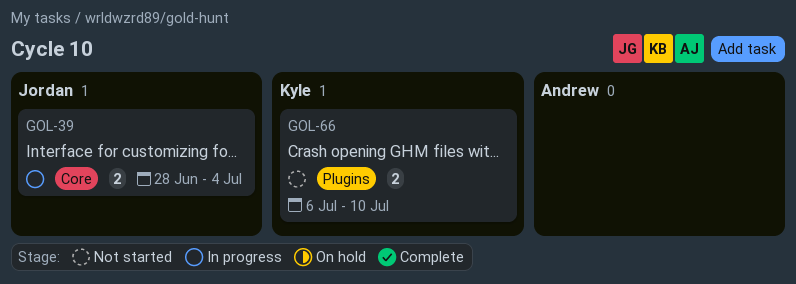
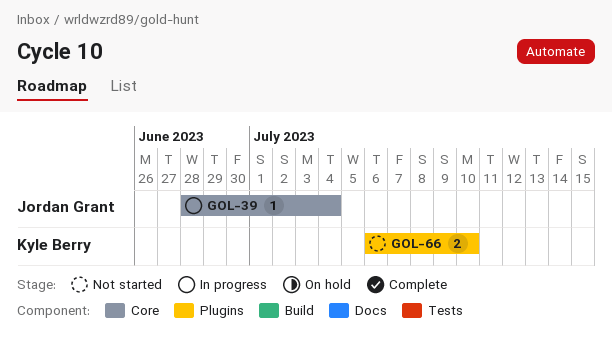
GOL-39, estimate: 2 -> 1

